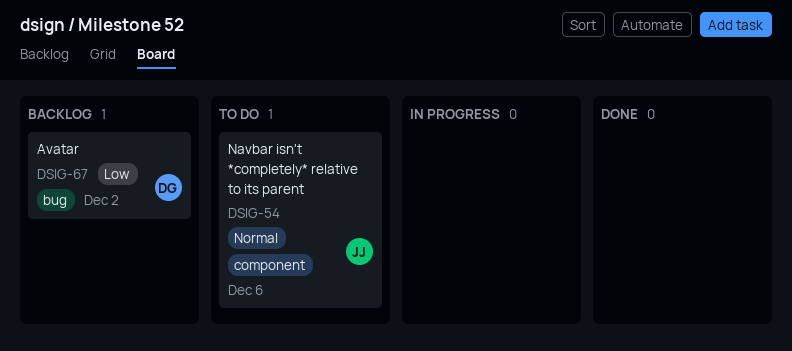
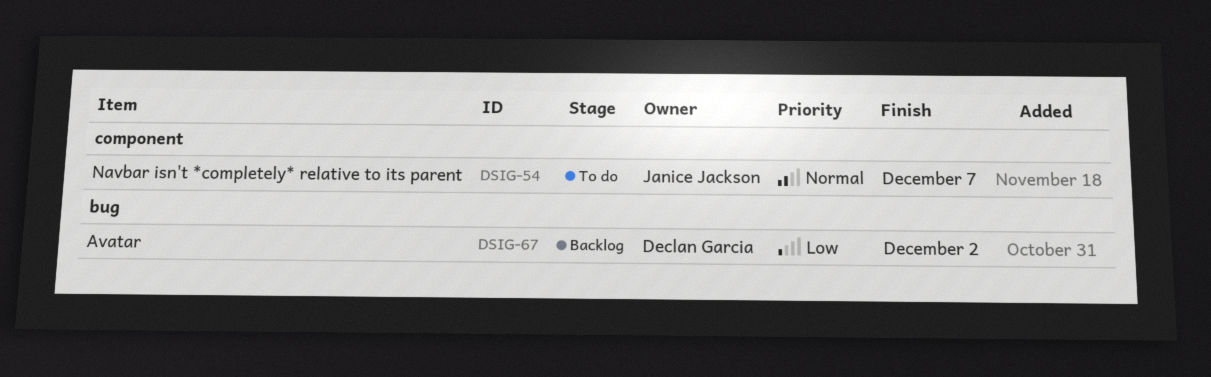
DSIG-54, due: Dec 6 -> Dec 7

